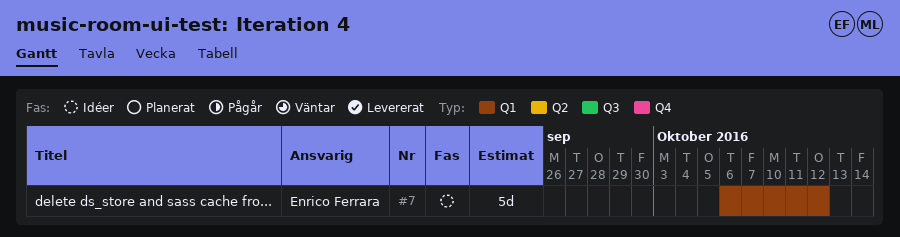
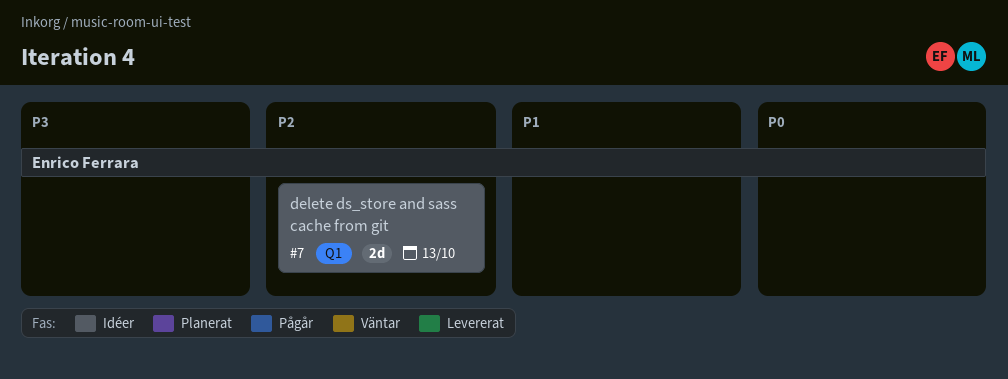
#7, estimate: 5d -> 2d
#7, due: Oct 12 -> Oct 13

